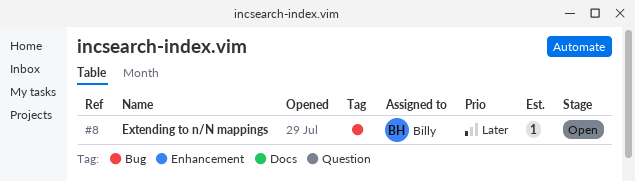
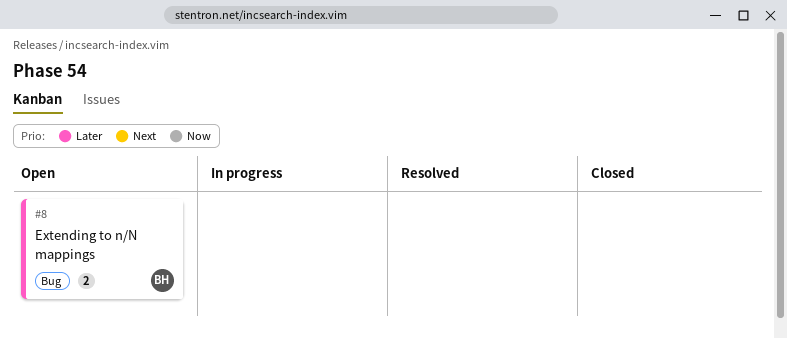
#8, estimate: 1 -> 2

